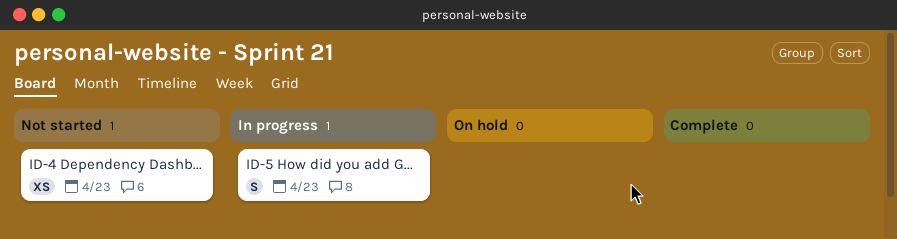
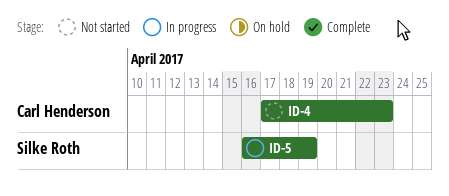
ID-5, due: Apr 23 -> Apr 19

